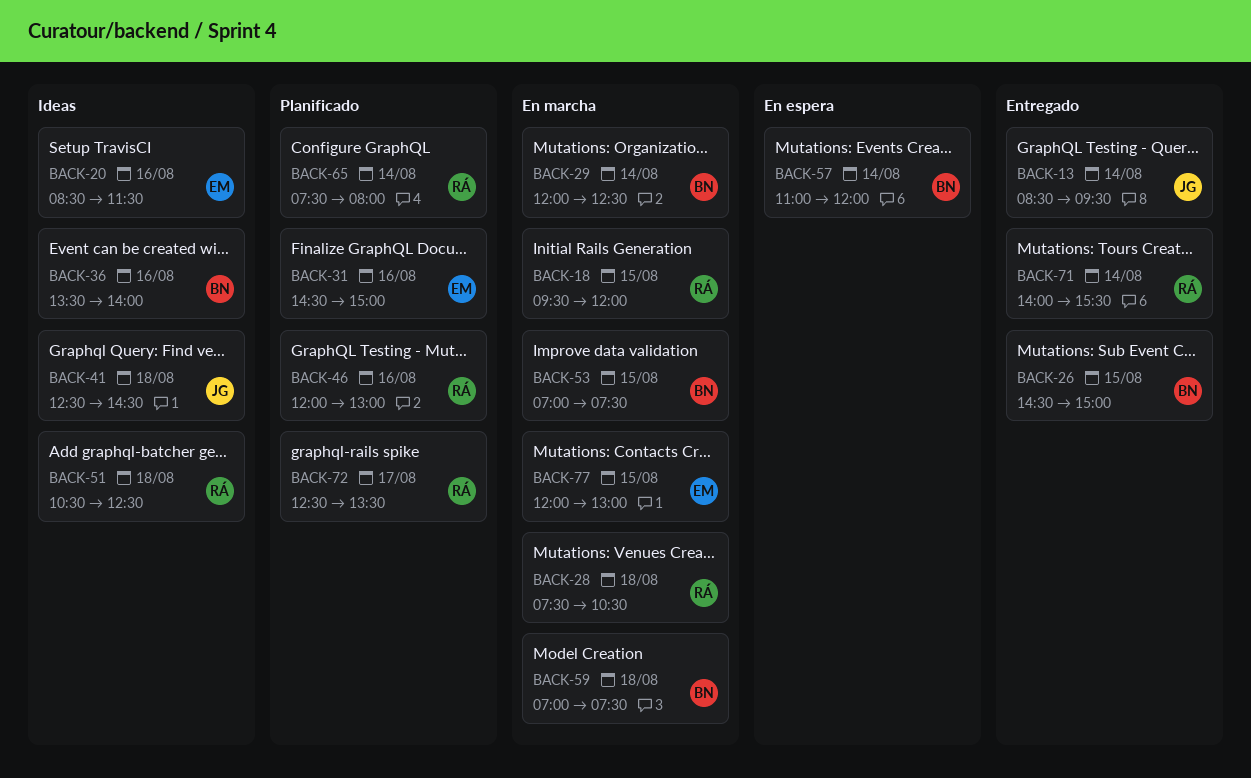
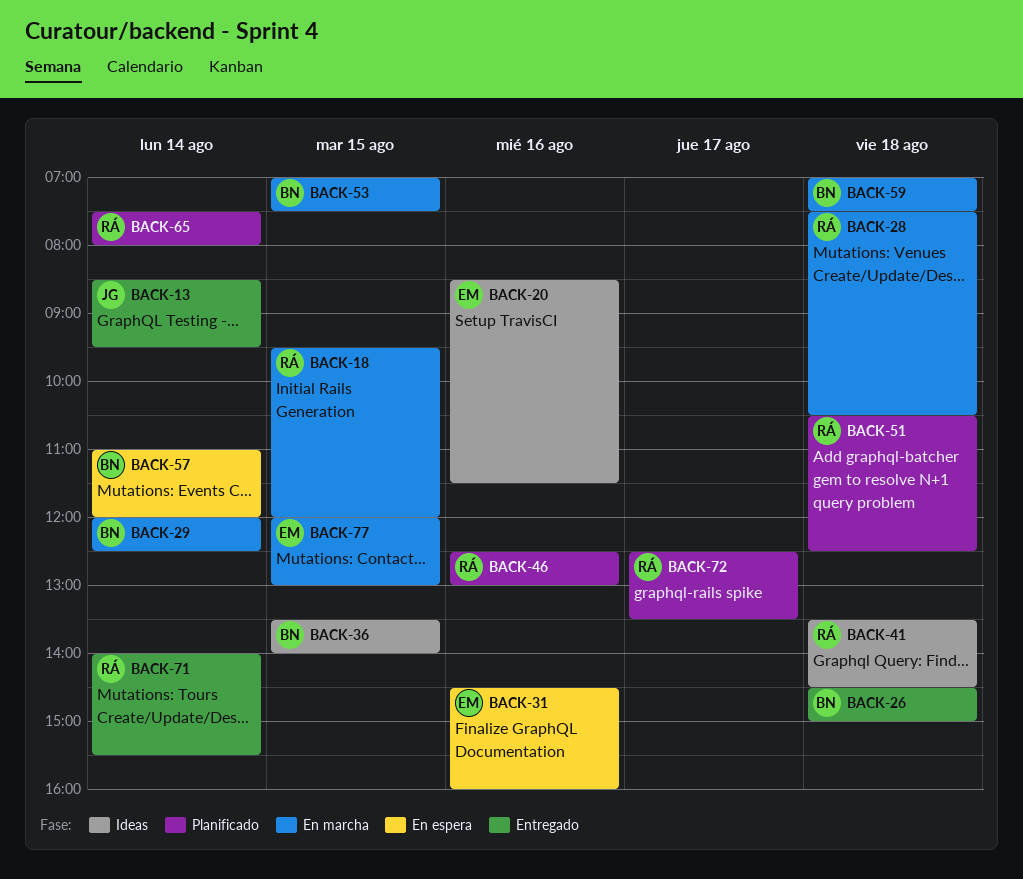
BACK-26, day: Aug 15 -> Aug 18
BACK-31, status: Planificado -> En espera
BACK-31, ends: 15:00 -> 16:00
BACK-36, day: Aug 16 -> Aug 15
BACK-41, owner: JG -> RÁ
BACK-41, begins: 12:30 -> 13:30
BACK-46, begins: 12:00 -> 12:30
BACK-51, status: Ideas -> Planificado

